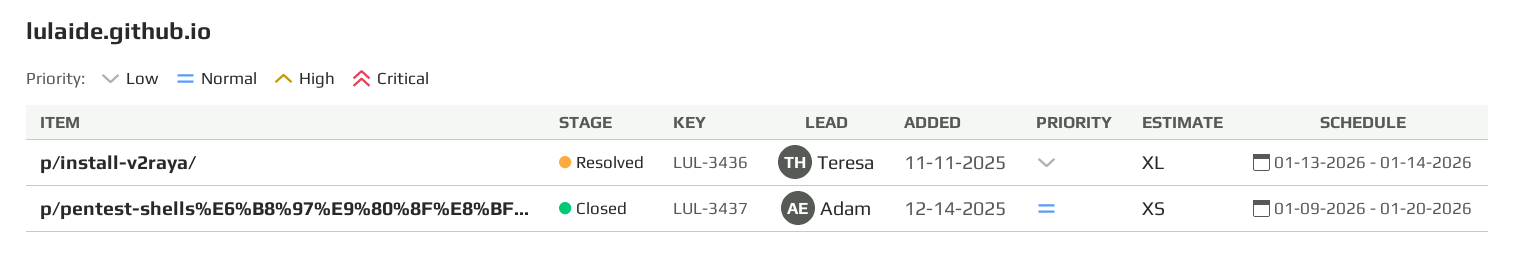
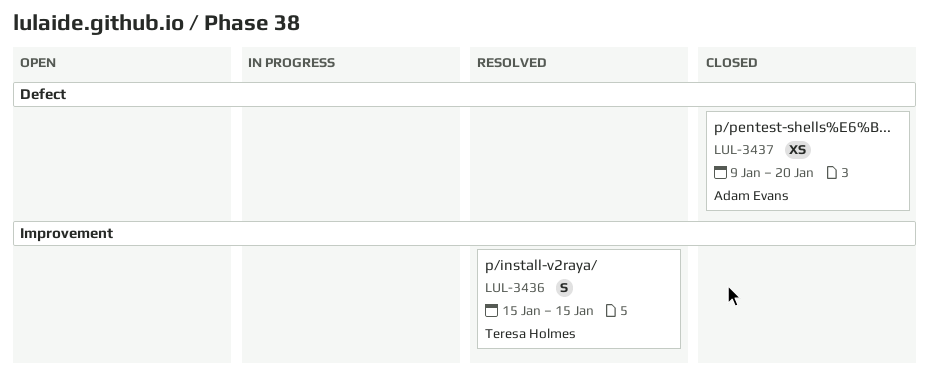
LUL-3436, estimate: XL -> S
LUL-3436, start: Jan 13 -> Jan 15
LUL-3436, due: Jan 14 -> Jan 15

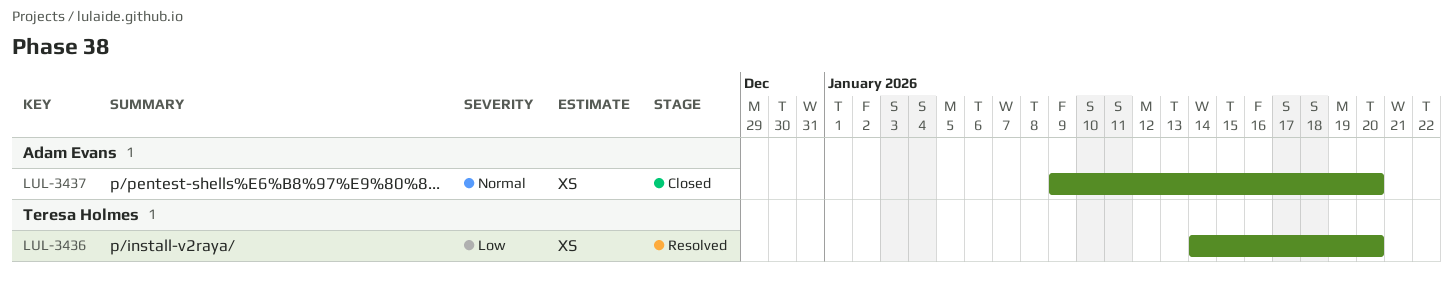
LUL-3436, estimate: S -> XS
LUL-3436, start: Jan 15 -> Jan 14
LUL-3436, due: Jan 15 -> Jan 20

